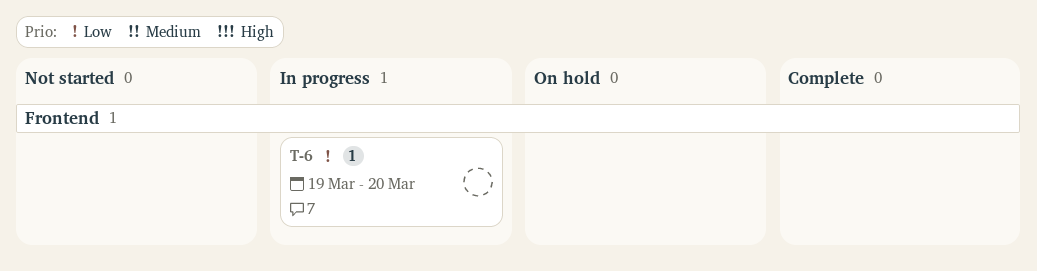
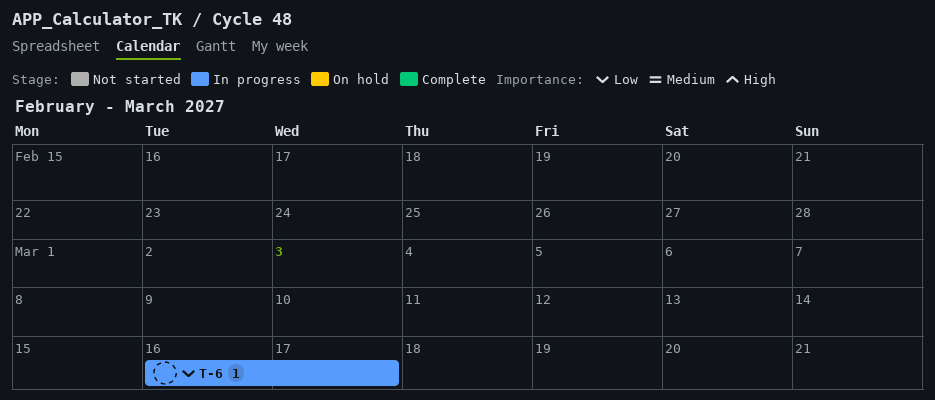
T-6, start: Mar 19 -> Mar 16
T-6, due: Mar 20 -> Mar 17

